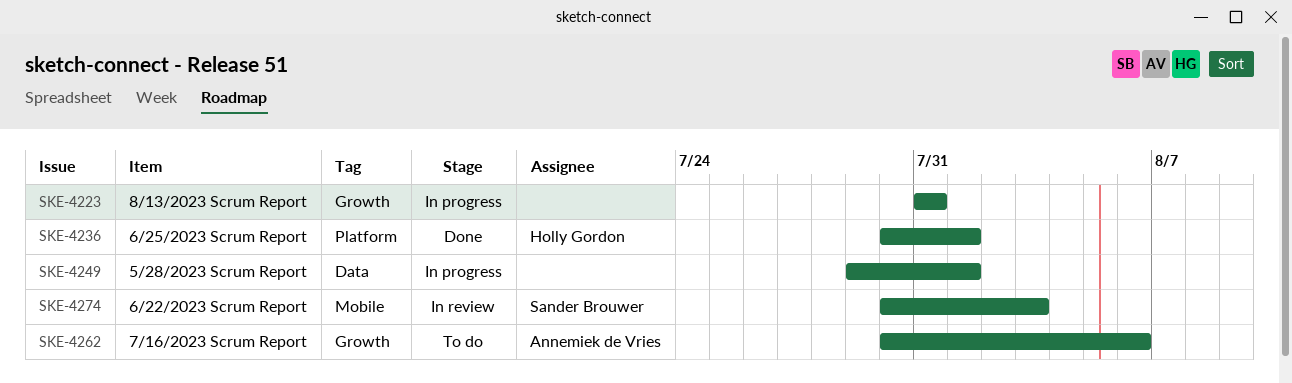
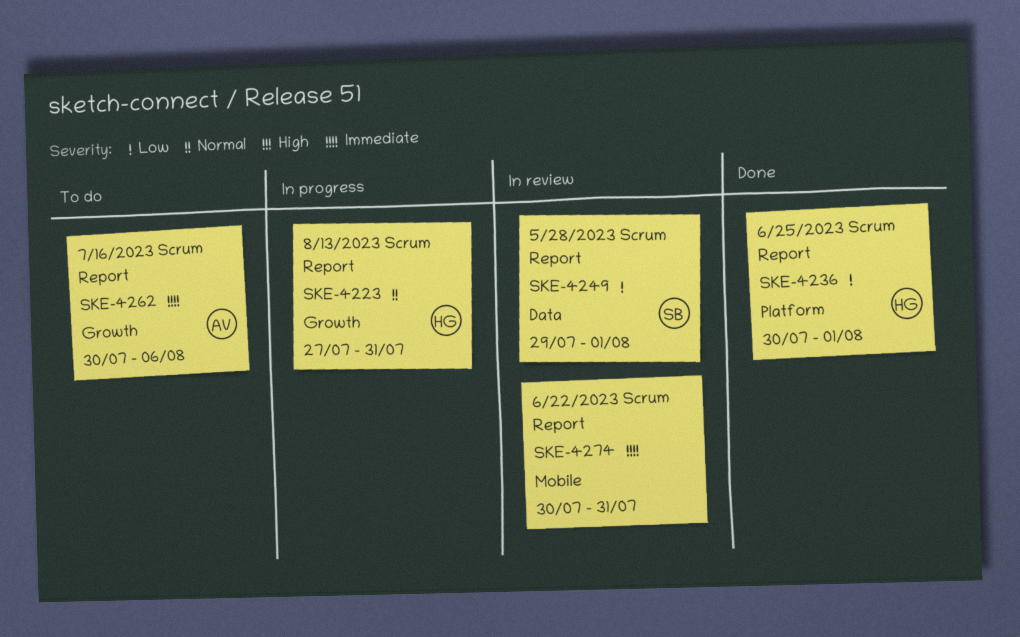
SKE-4223, owner: none -> Holly Gordon
SKE-4223, start: Jul 31 -> Jul 27
SKE-4249, status: In progress -> In review
SKE-4249, owner: none -> Sander Brouwer
SKE-4274, owner: Sander Brouwer -> none
SKE-4274, due: Aug 3 -> Jul 31

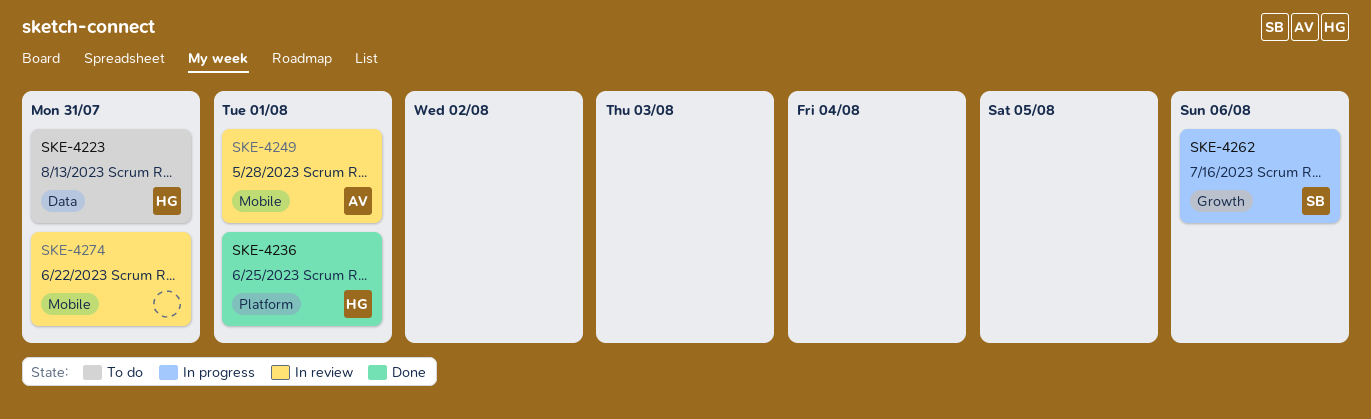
SKE-4223, status: In progress -> To do
SKE-4223, label: Growth -> Data
SKE-4249, owner: SB -> AV
SKE-4249, label: Data -> Mobile
SKE-4262, status: To do -> In progress
SKE-4262, owner: AV -> SB

